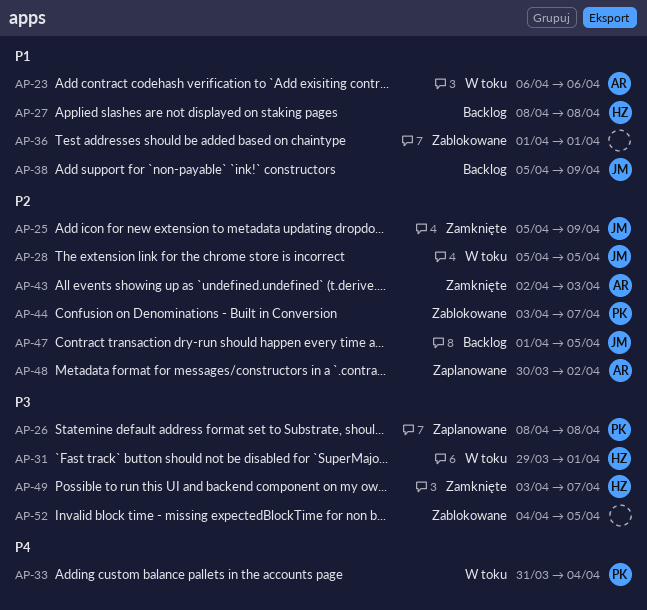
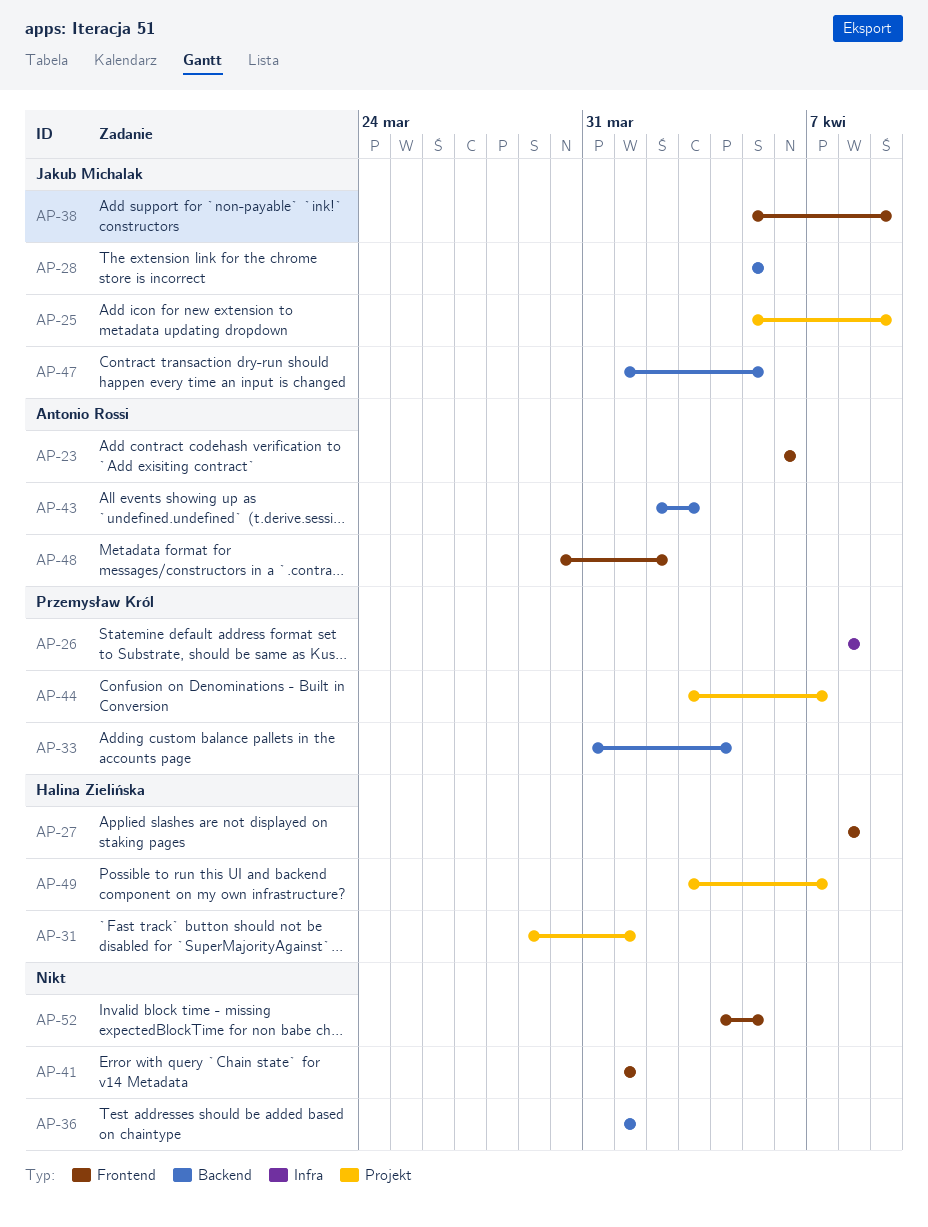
AP-41: none -> present

